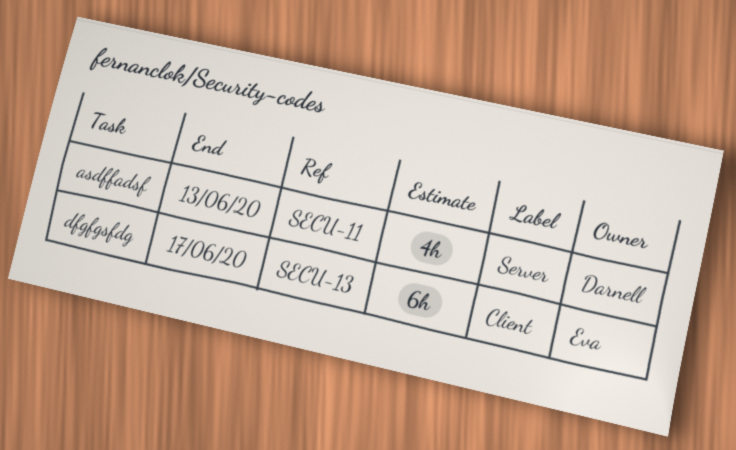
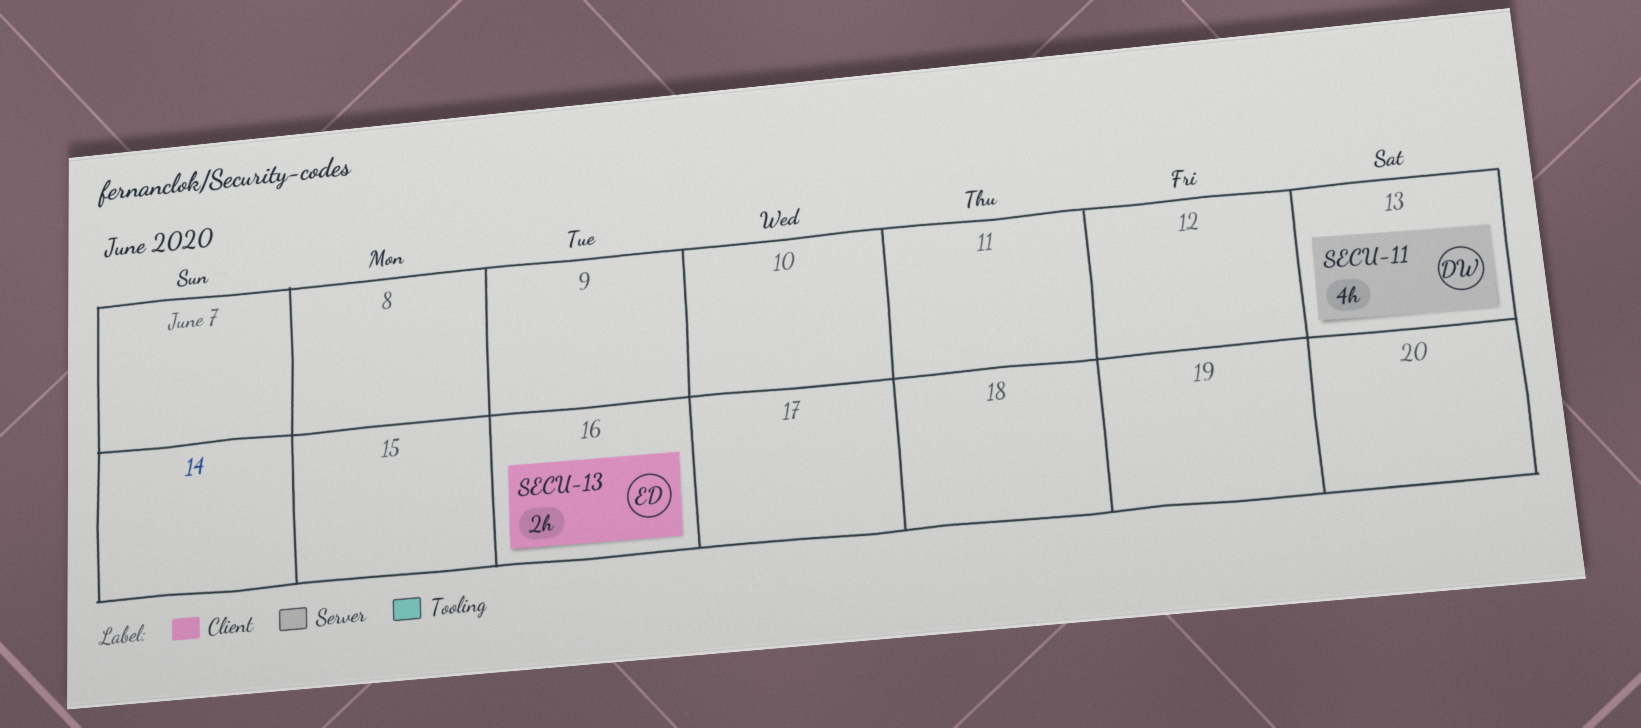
SECU-13, estimate: 6h -> 2h
SECU-13, due: Jun 17 -> Jun 16

